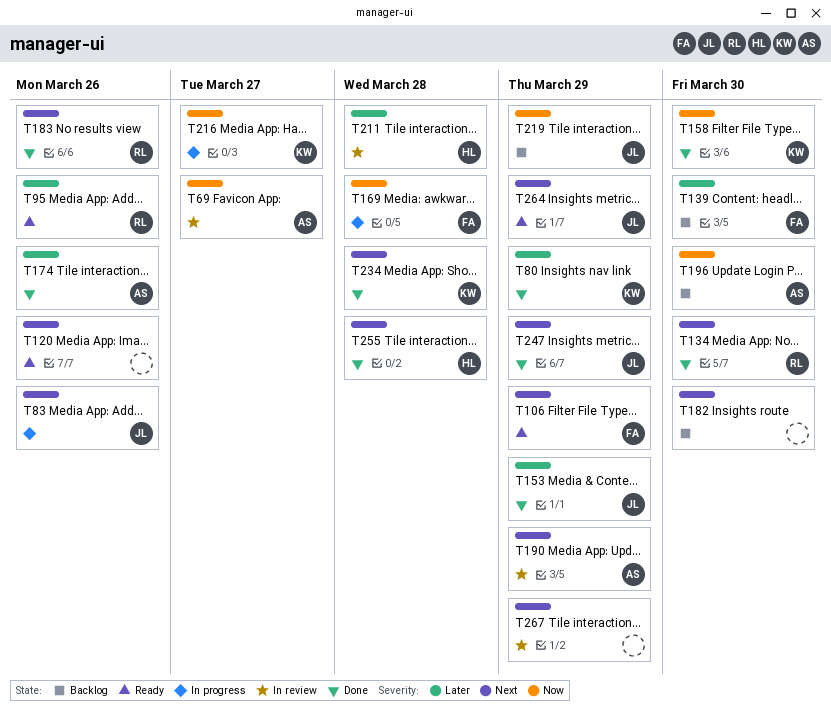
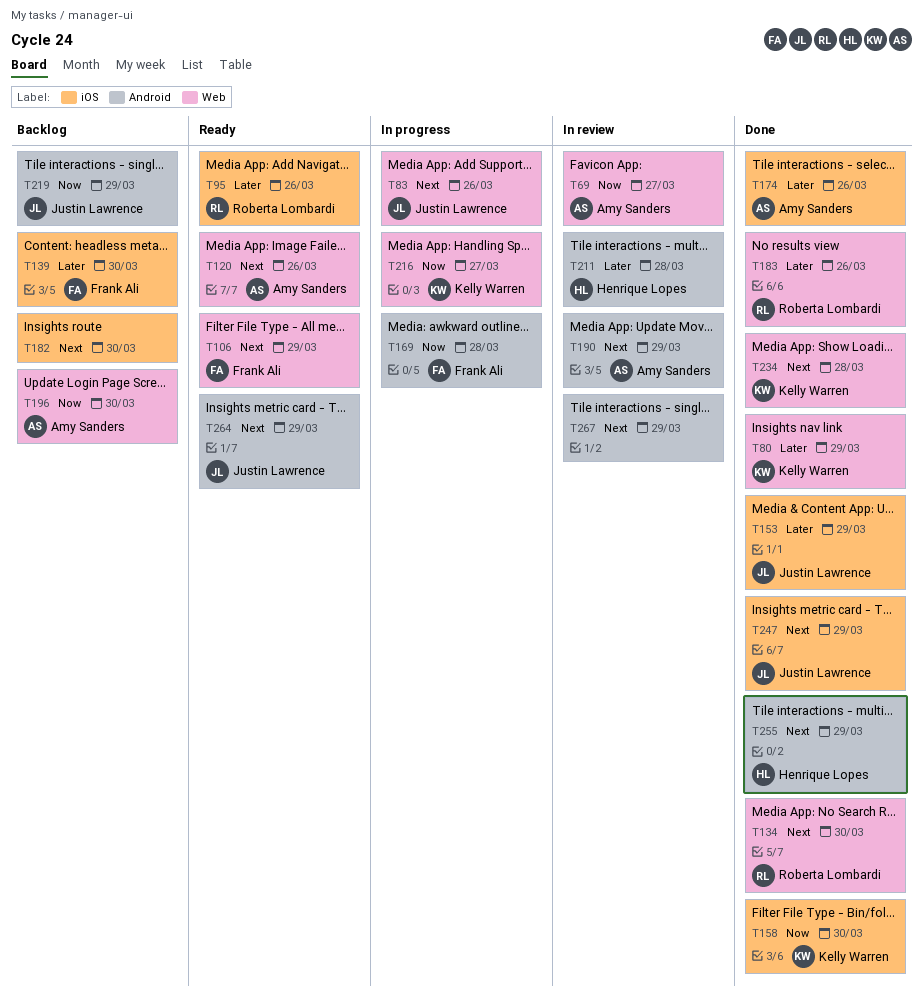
T120, owner: none -> Amy Sanders
T183, priority: Next -> Later
T255, due: Mar 28 -> Mar 29

